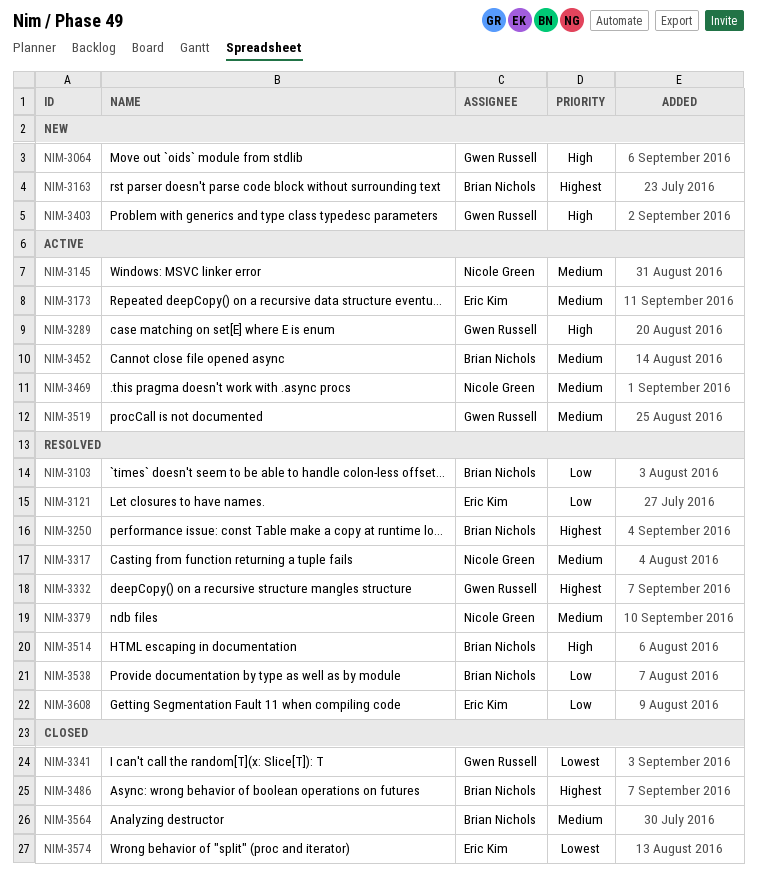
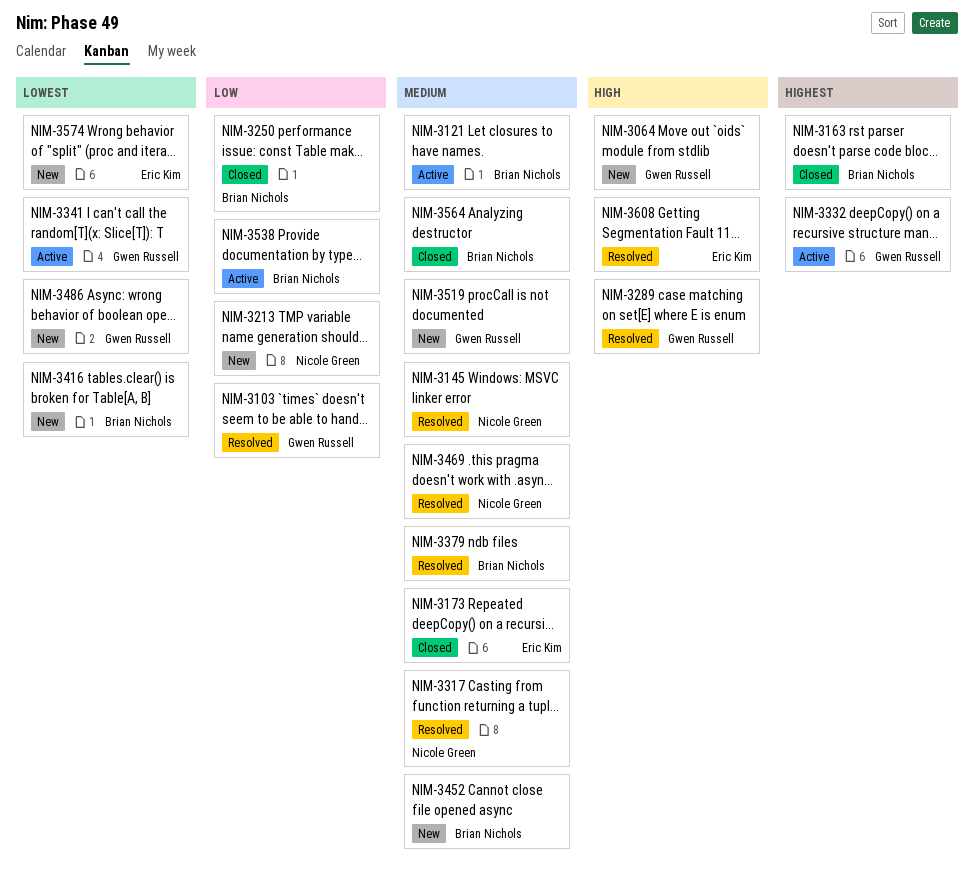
NIM-3103, owner: Brian Nichols -> Gwen Russell
NIM-3121, status: Resolved -> Active
NIM-3121, owner: Eric Kim -> Brian Nichols
NIM-3121, priority: Low -> Medium
NIM-3145, status: Active -> Resolved
NIM-3163, status: New -> Closed
NIM-3173, status: Active -> Closed
NIM-3213: none -> present
NIM-3250, status: Resolved -> Closed
NIM-3250, priority: Highest -> Low
NIM-3289, status: Active -> Resolved
NIM-3332, status: Resolved -> Active
NIM-3341, status: Closed -> Active
NIM-3379, owner: Nicole Green -> Brian Nichols
NIM-3403: present -> none
NIM-3416: none -> present
NIM-3452, status: Active -> New
NIM-3469, status: Active -> Resolved
NIM-3486, status: Closed -> New
NIM-3486, owner: Brian Nichols -> Gwen Russell
NIM-3486, priority: Highest -> Lowest
NIM-3514: present -> none
NIM-3519, status: Active -> New
NIM-3538, status: Resolved -> Active
NIM-3574, status: Closed -> New
NIM-3608, priority: Low -> High

